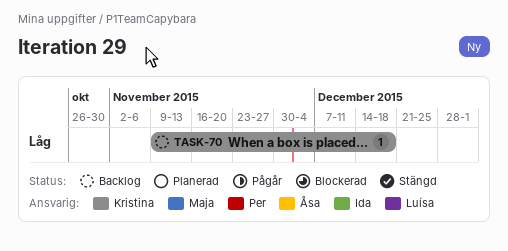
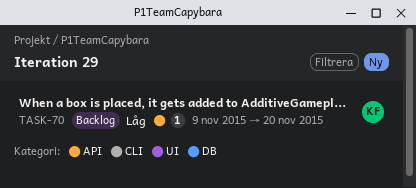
TASK-70, due: Dec 18 -> Nov 20

